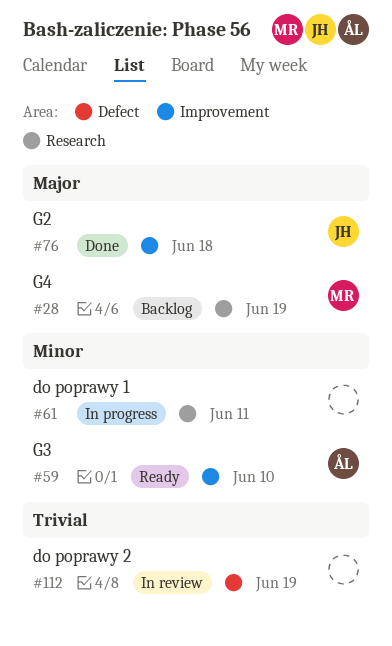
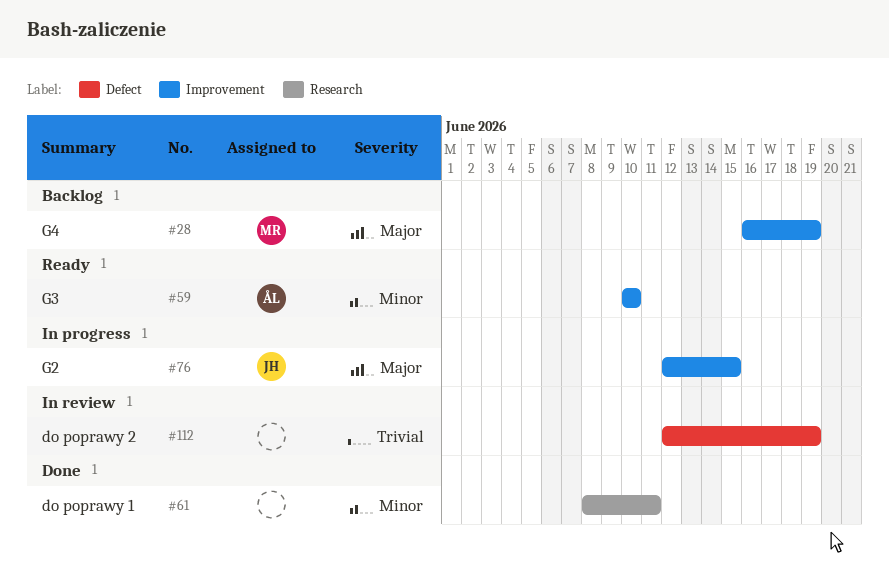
#28, label: Research -> Improvement
#61, status: In progress -> Done
#76, status: Done -> In progress
#76, due: Jun 18 -> Jun 15

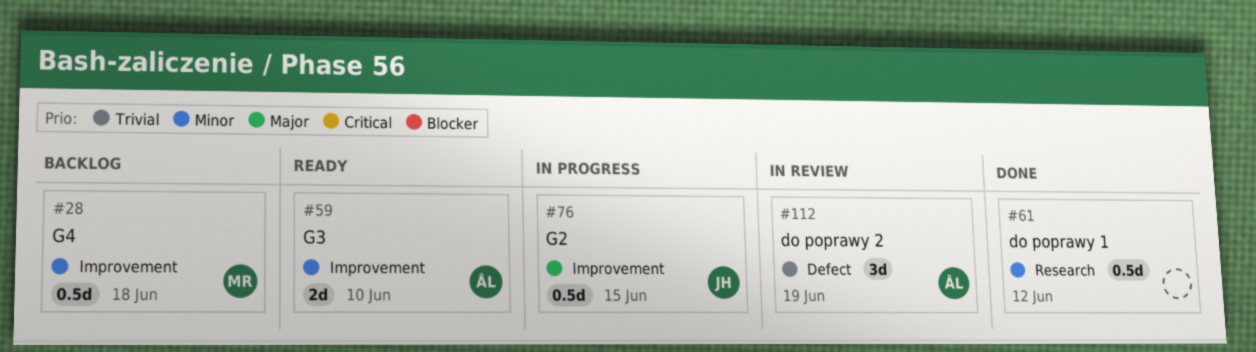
#28, priority: Major -> Minor
#28, due: Jun 19 -> Jun 18
#61, due: Jun 11 -> Jun 12
#112, owner: none -> ÅL

